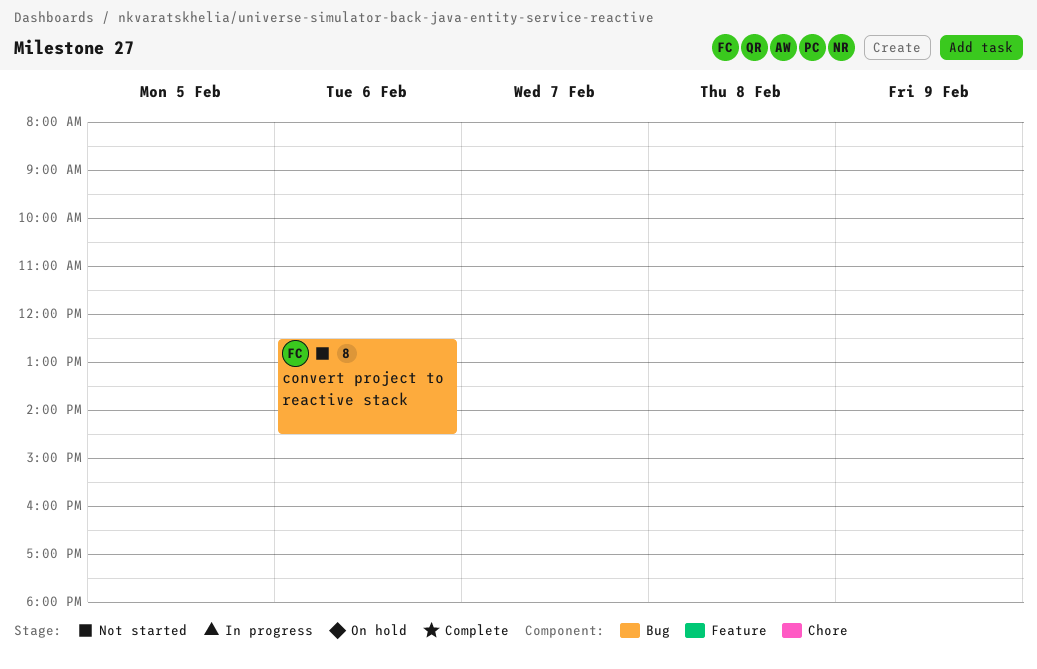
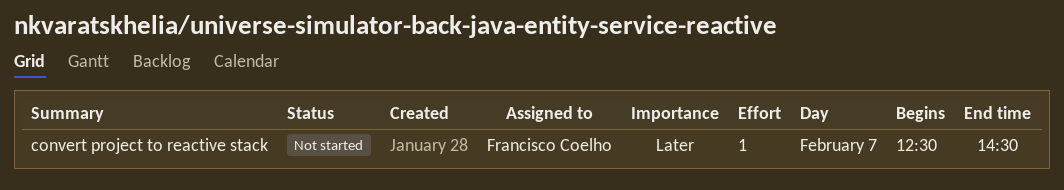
convert project to reactive stack, estimate: 8 -> 1
convert project to reactive stack, day: Feb 6 -> Feb 7

